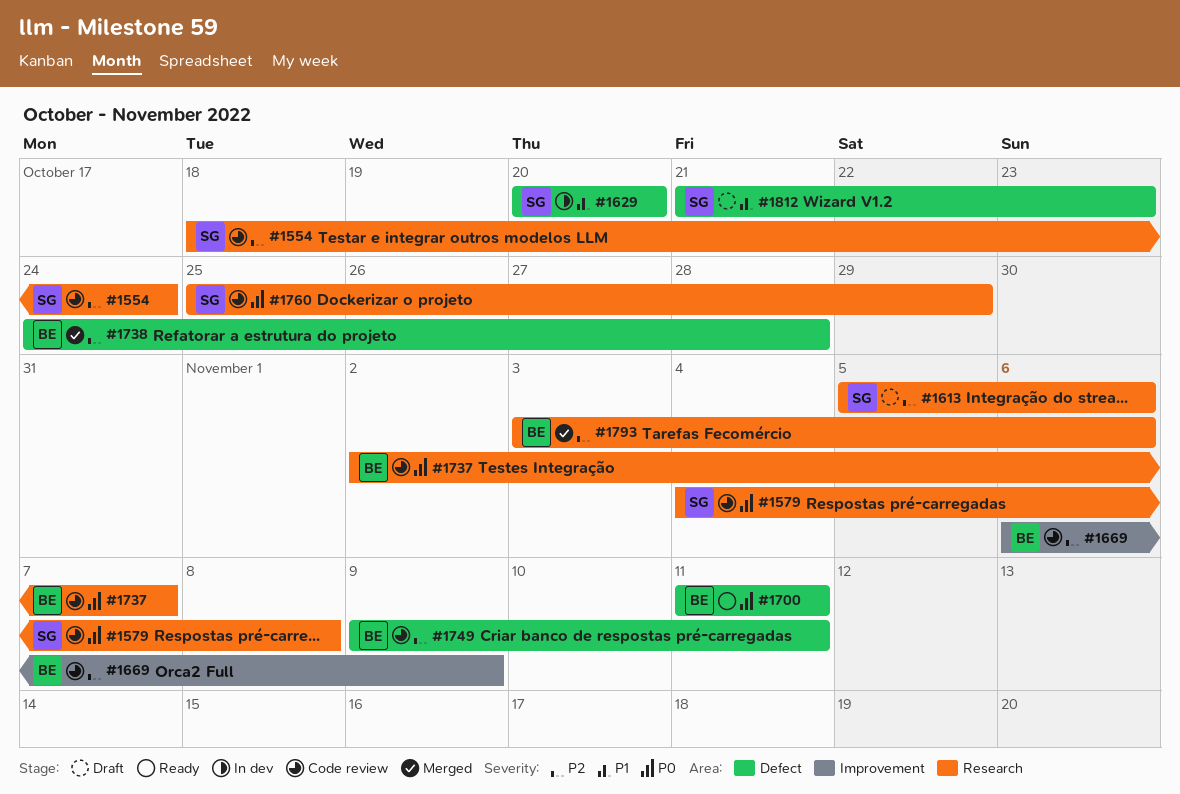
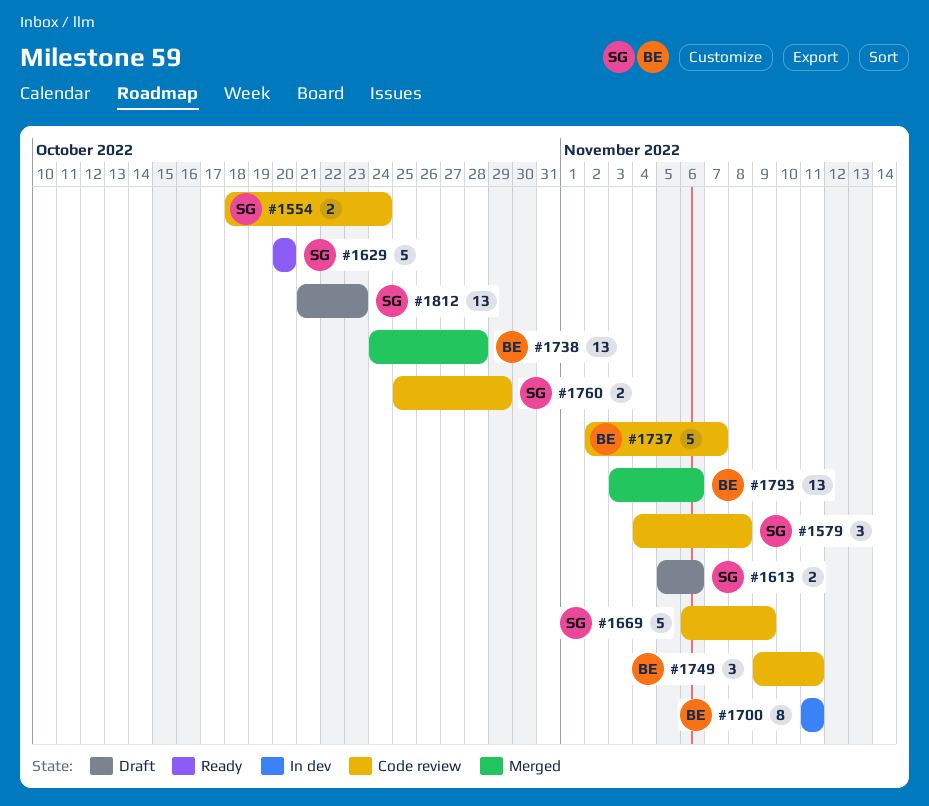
#1629, status: In dev -> Ready
#1669, owner: BE -> SG
#1700, status: Ready -> In dev

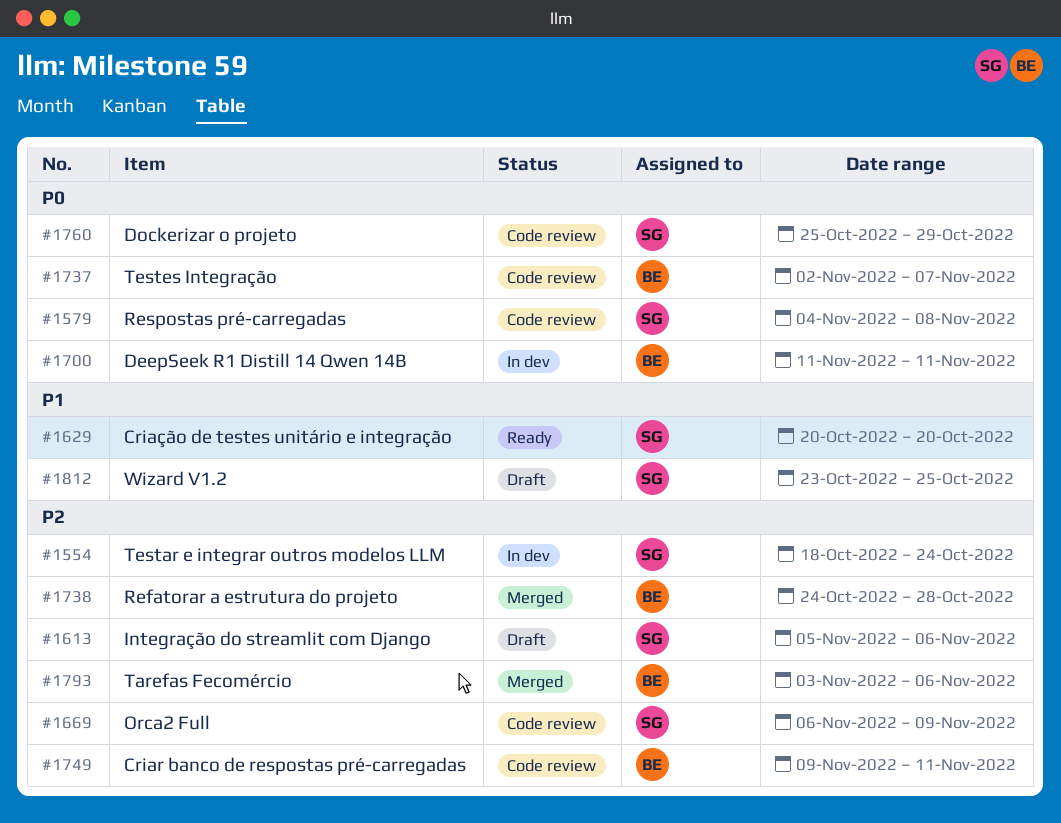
#1554, status: Code review -> In dev
#1812, start: Oct 21 -> Oct 23
#1812, due: Oct 23 -> Oct 25

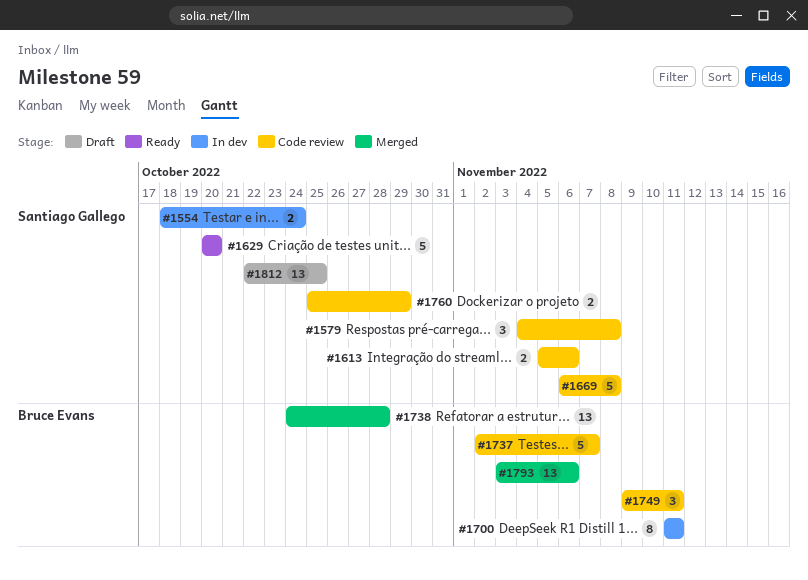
#1613, status: Draft -> Code review
#1669, due: Nov 9 -> Nov 8
#1812, start: Oct 23 -> Oct 22

